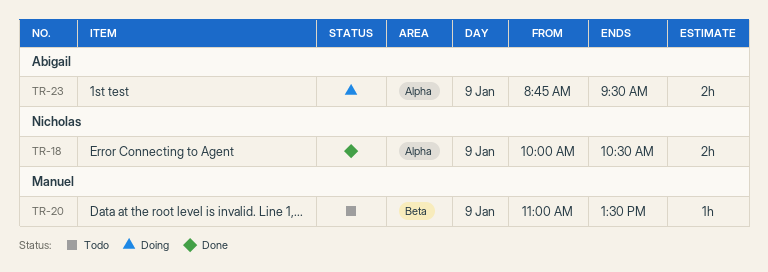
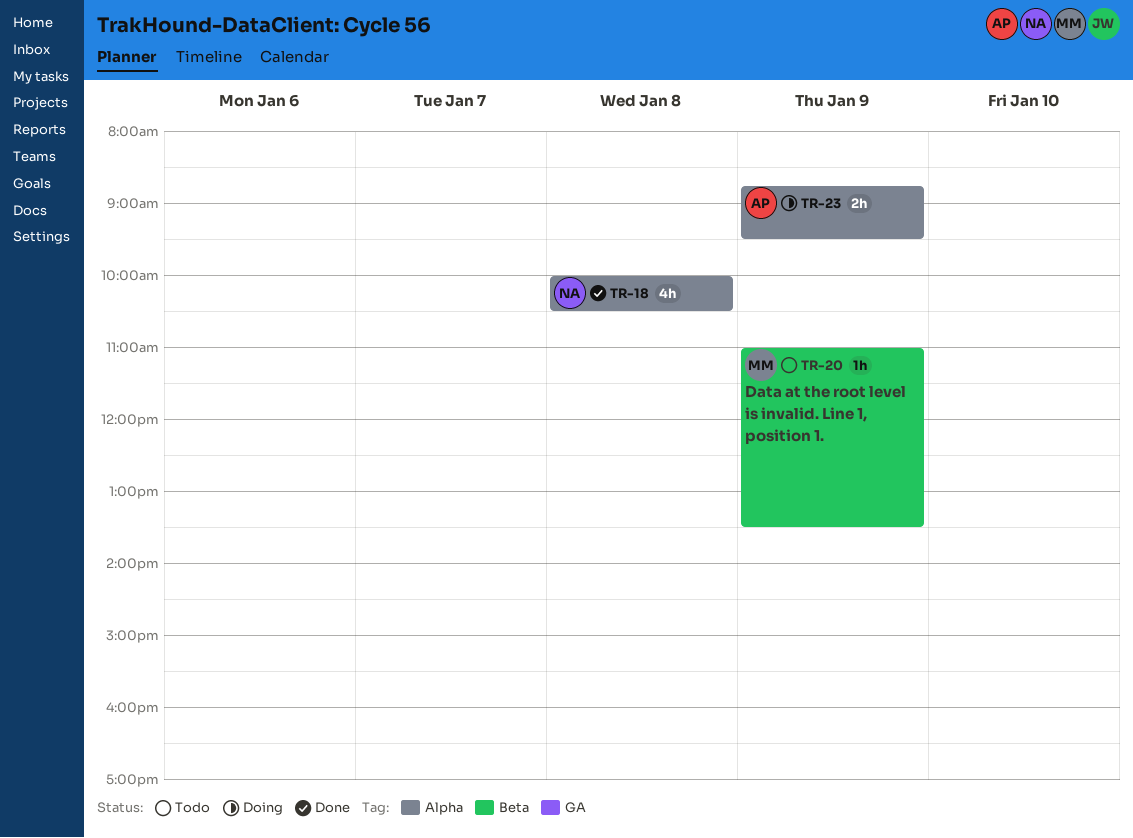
TR-18, estimate: 2h -> 4h
TR-18, day: Jan 9 -> Jan 8

